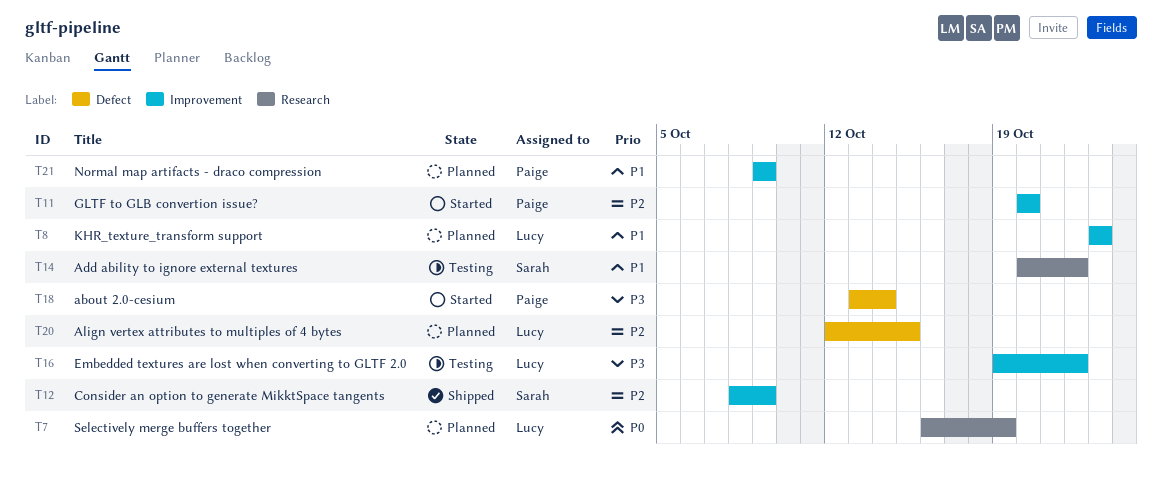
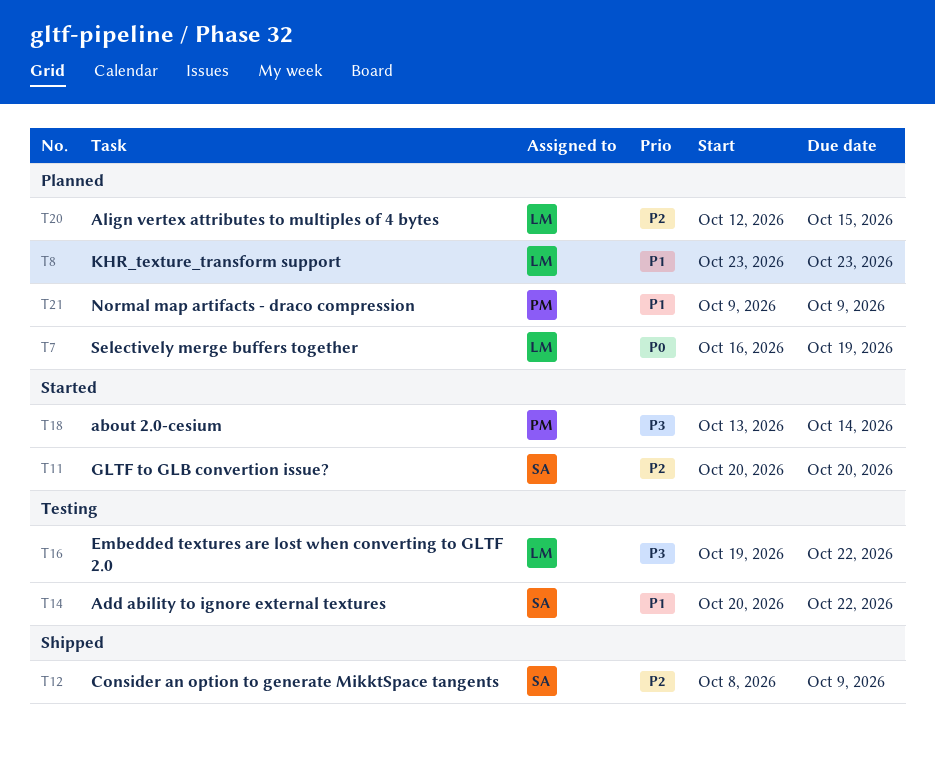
T11, owner: Paige -> Sarah

